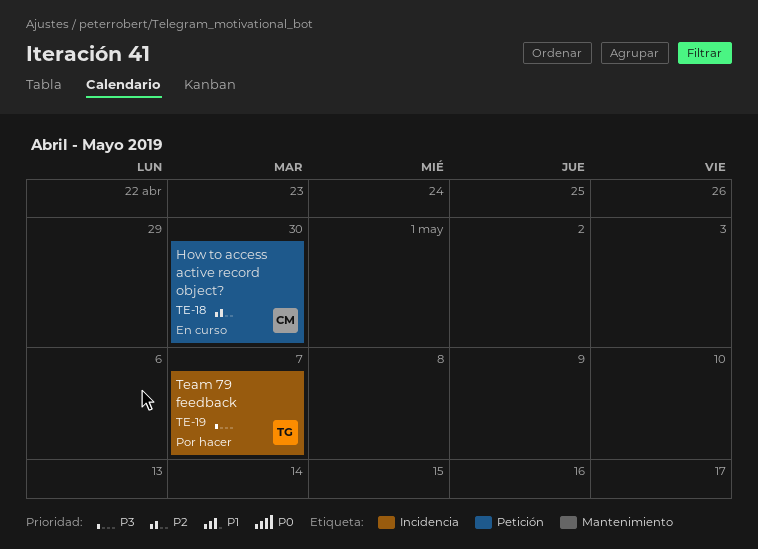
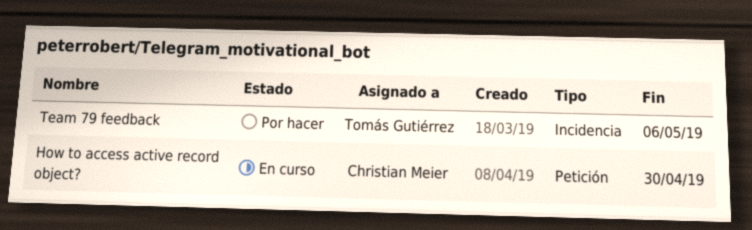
Team 79 feedback, due: May 7 -> May 6

